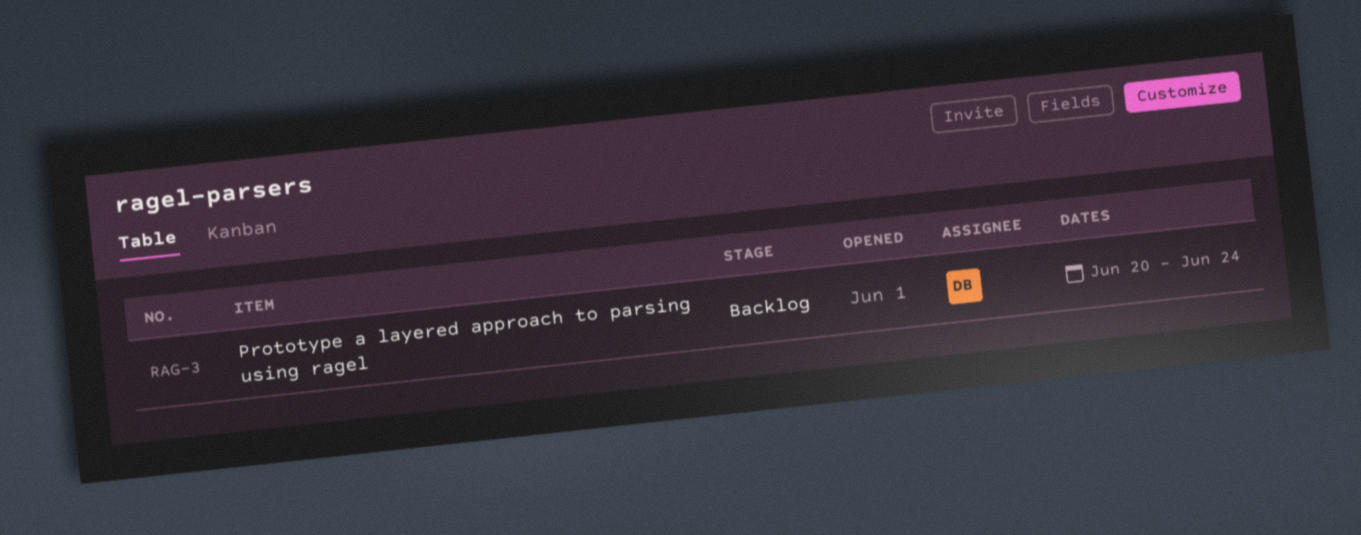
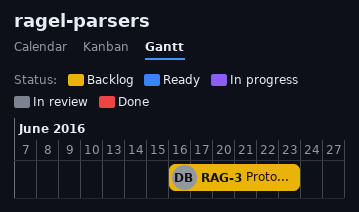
RAG-3, start: Jun 20 -> Jun 16
RAG-3, due: Jun 24 -> Jun 23

